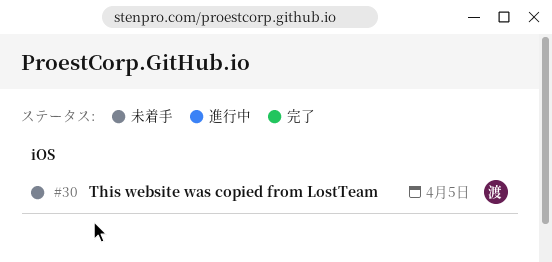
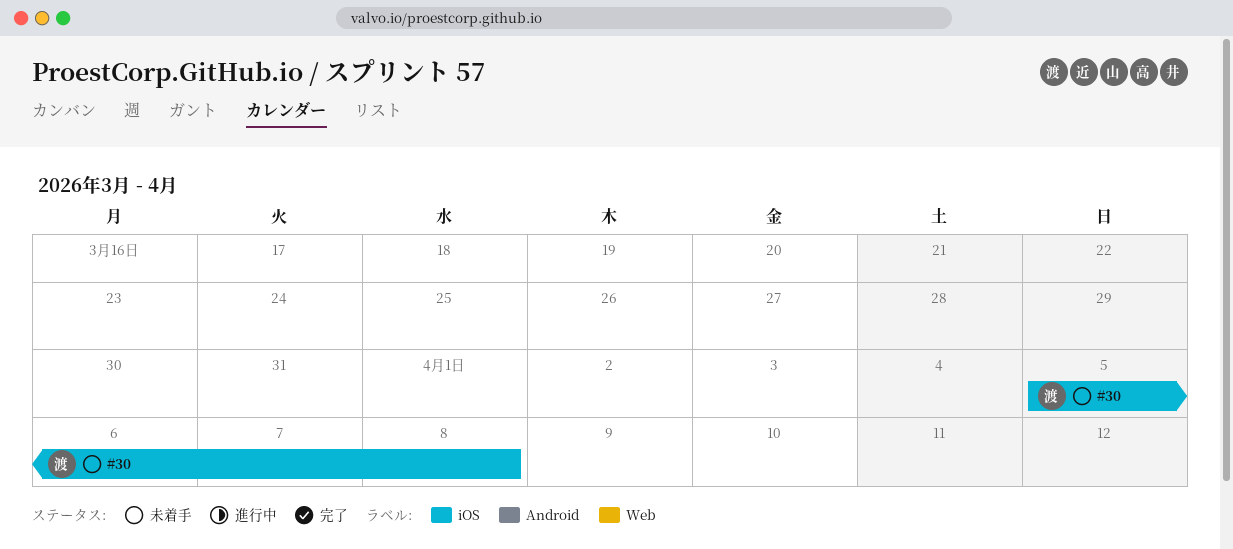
#30, due: Apr 5 -> Apr 8

